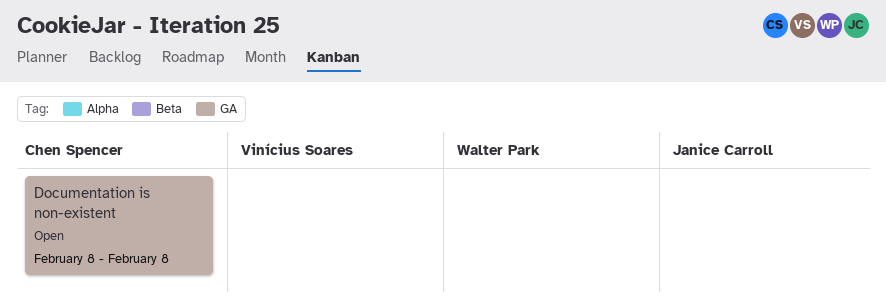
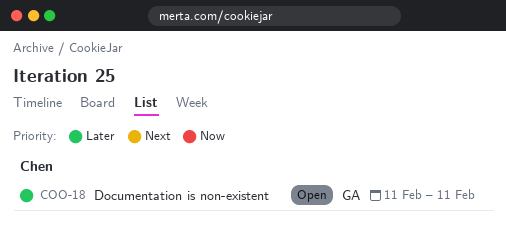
Documentation is non-existent, start: Feb 8 -> Feb 11
Documentation is non-existent, due: Feb 8 -> Feb 11

